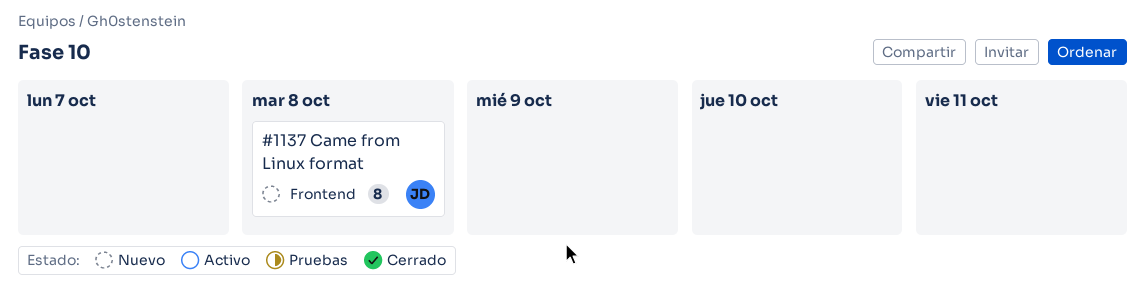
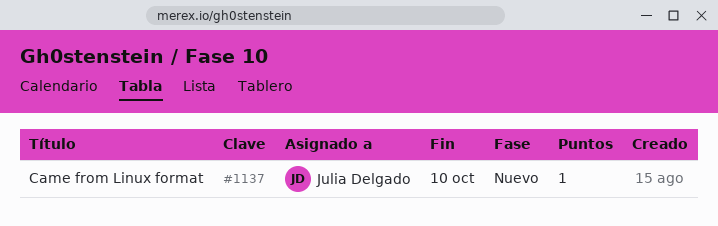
#1137, estimate: 8 -> 1
#1137, due: Oct 8 -> Oct 10

